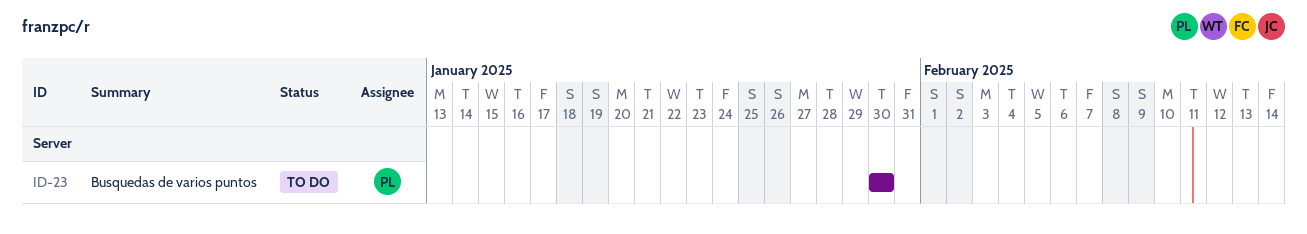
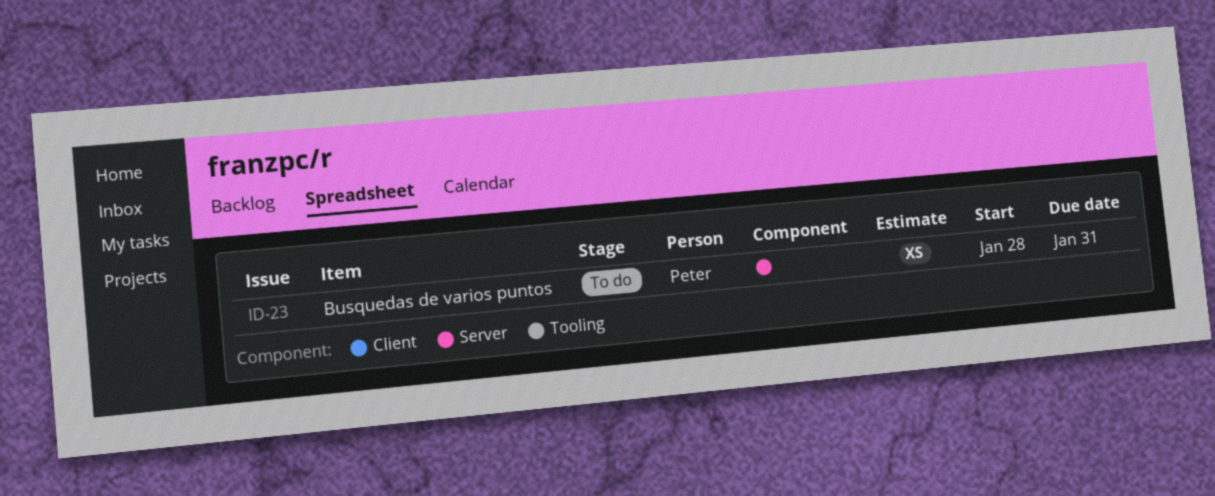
ID-23, start: Jan 30 -> Jan 28
ID-23, due: Jan 30 -> Jan 31

